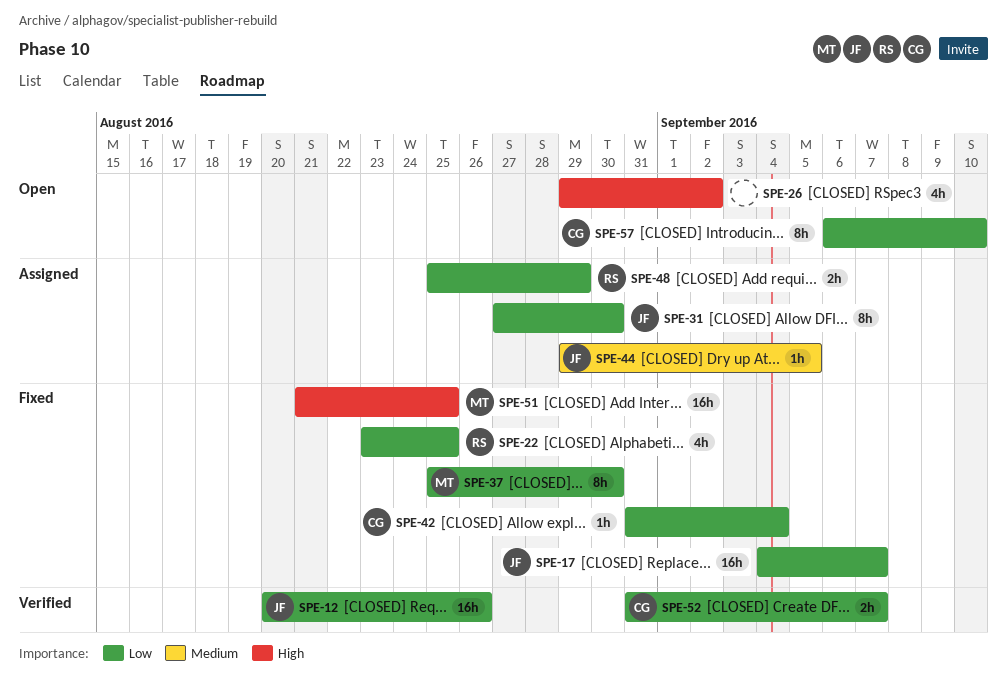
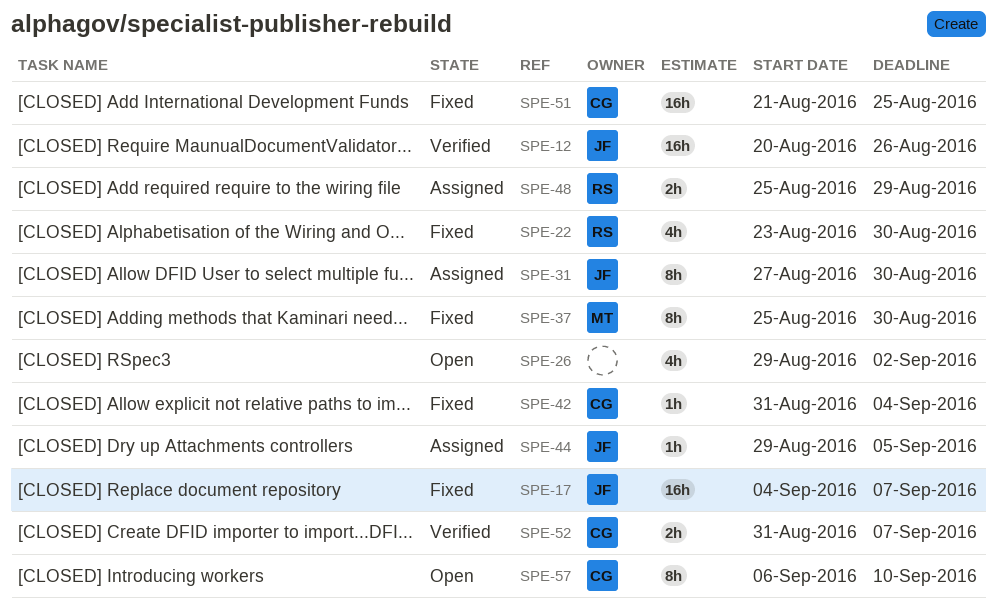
SPE-22, due: Aug 25 -> Aug 30
SPE-51, owner: MT -> CG

